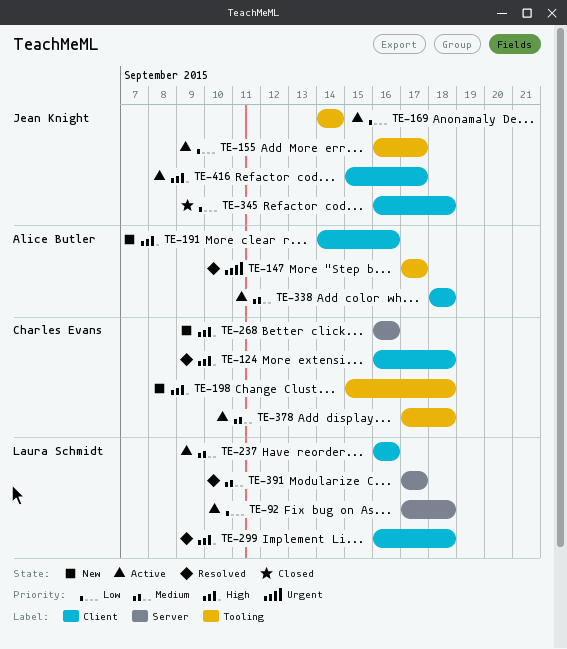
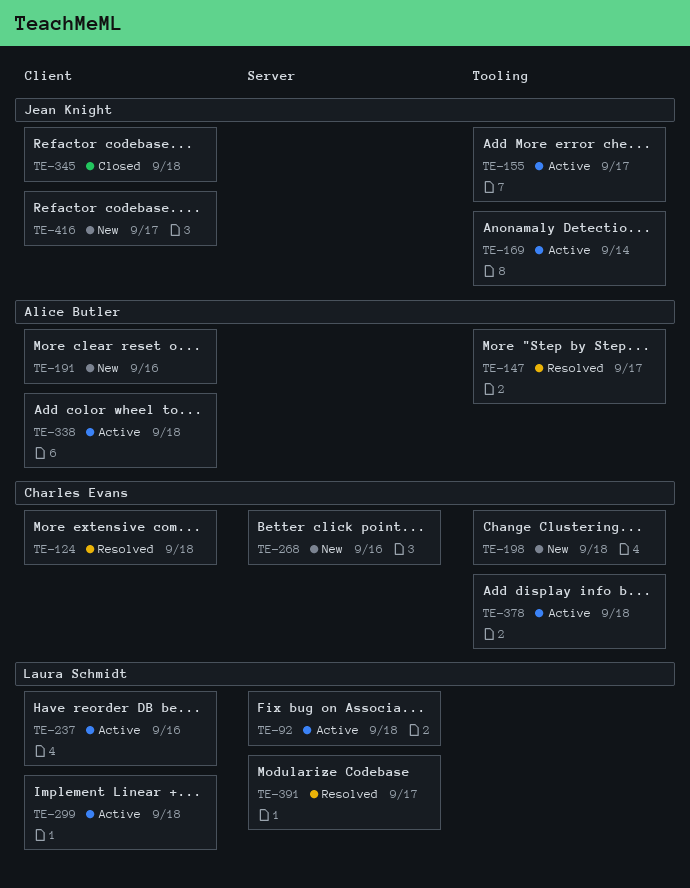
TE-299, status: Resolved -> Active
TE-416, status: Active -> New

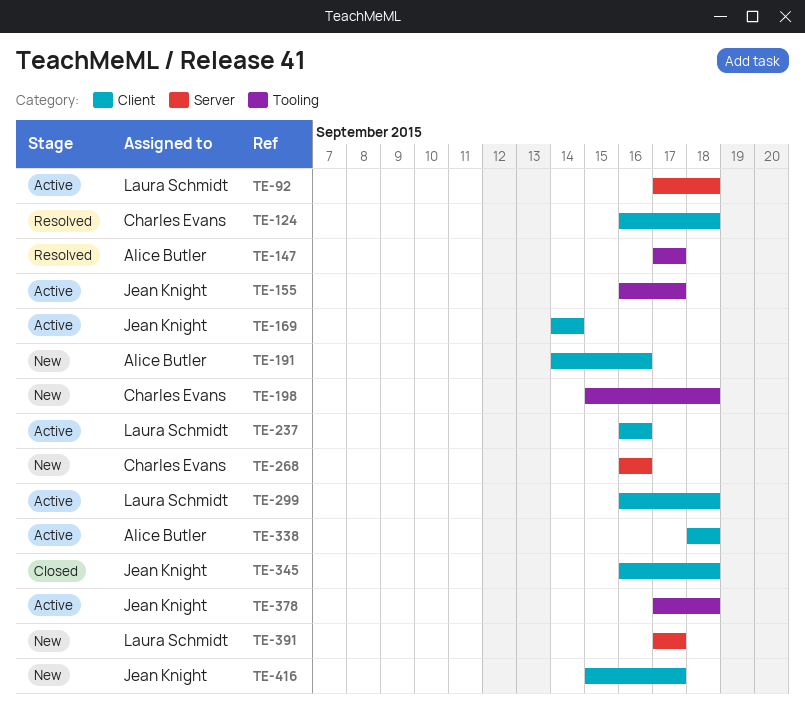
TE-169, label: Tooling -> Client
TE-378, owner: Charles Evans -> Jean Knight
TE-391, status: Resolved -> New

